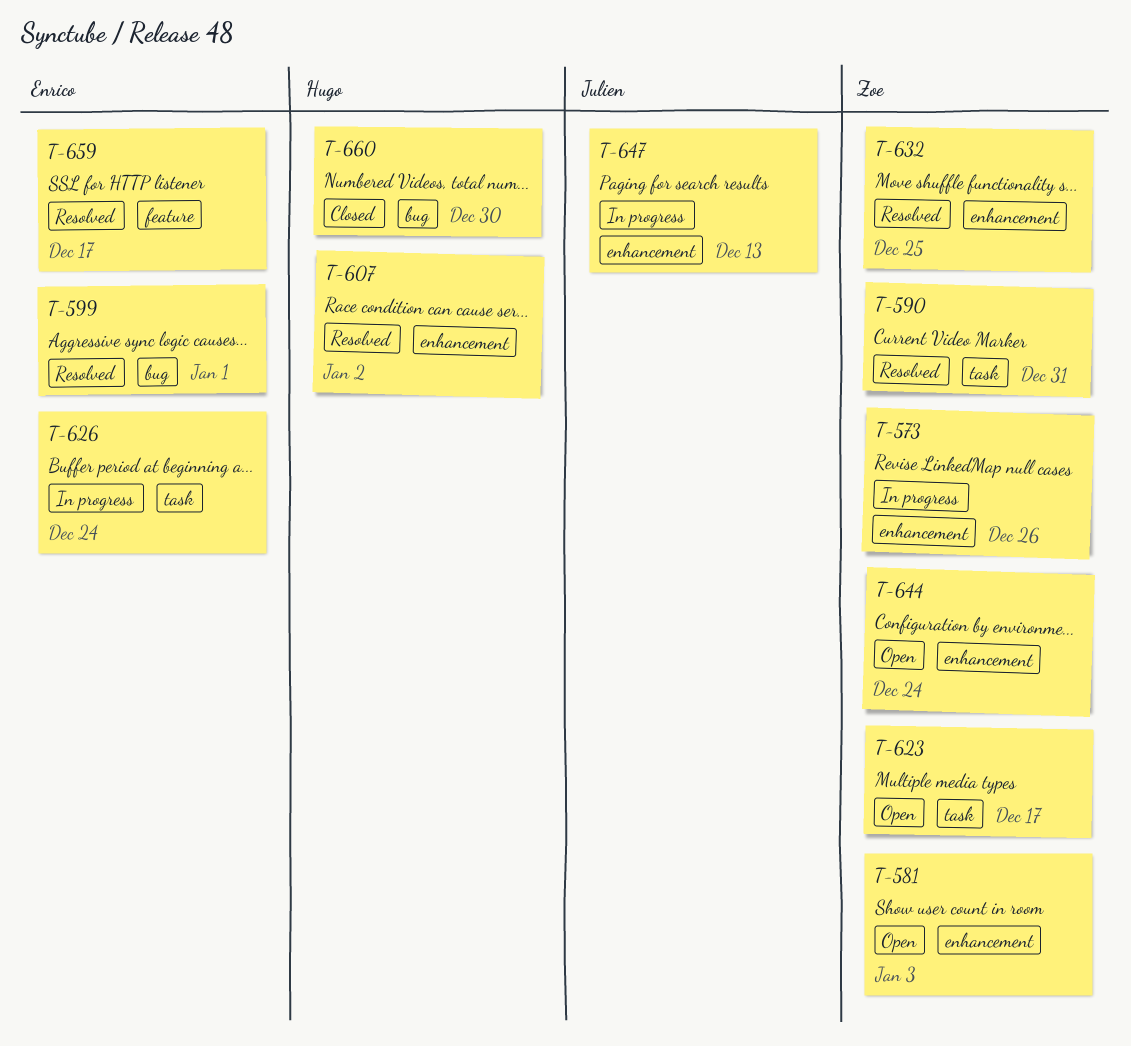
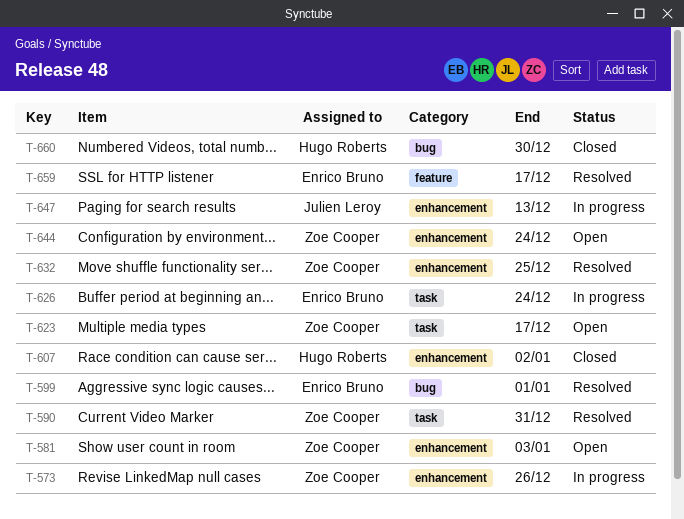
T-607, status: Resolved -> Closed

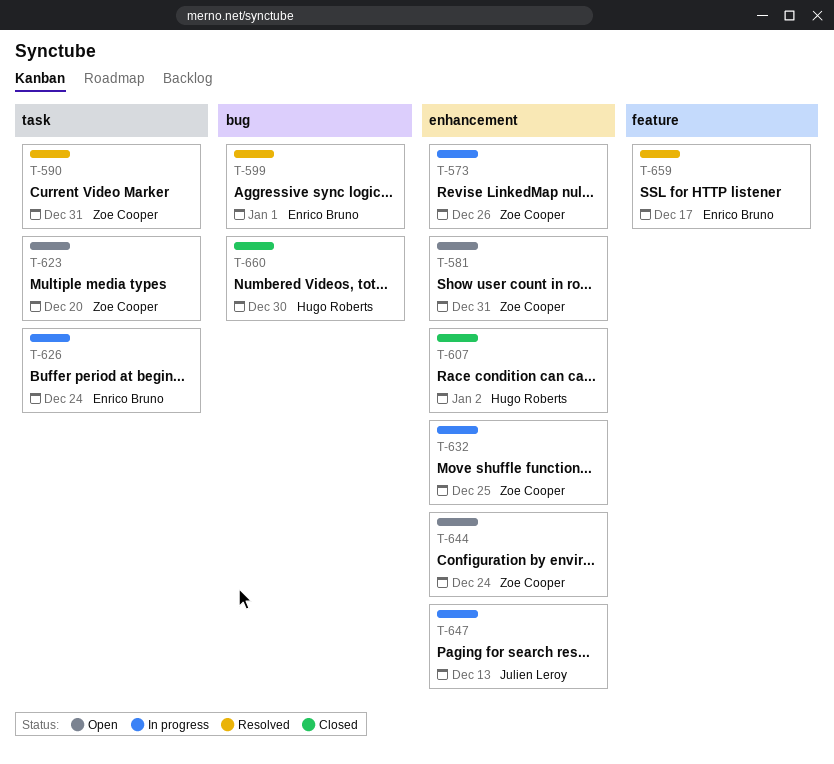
T-581, due: Jan 3 -> Dec 31
T-623, due: Dec 17 -> Dec 20
T-632, status: Resolved -> In progress

